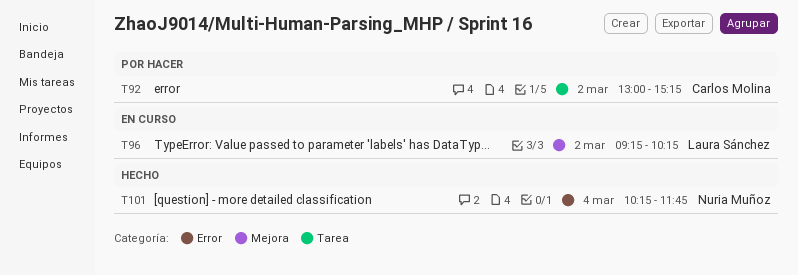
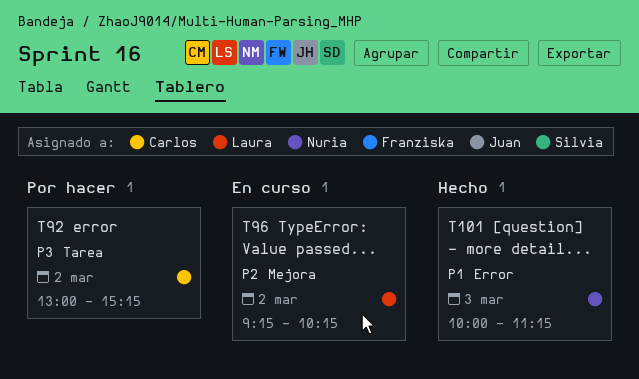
T101, day: Mar 4 -> Mar 3
T101, begins: 10:15 -> 10:00
T101, ends: 11:45 -> 11:15

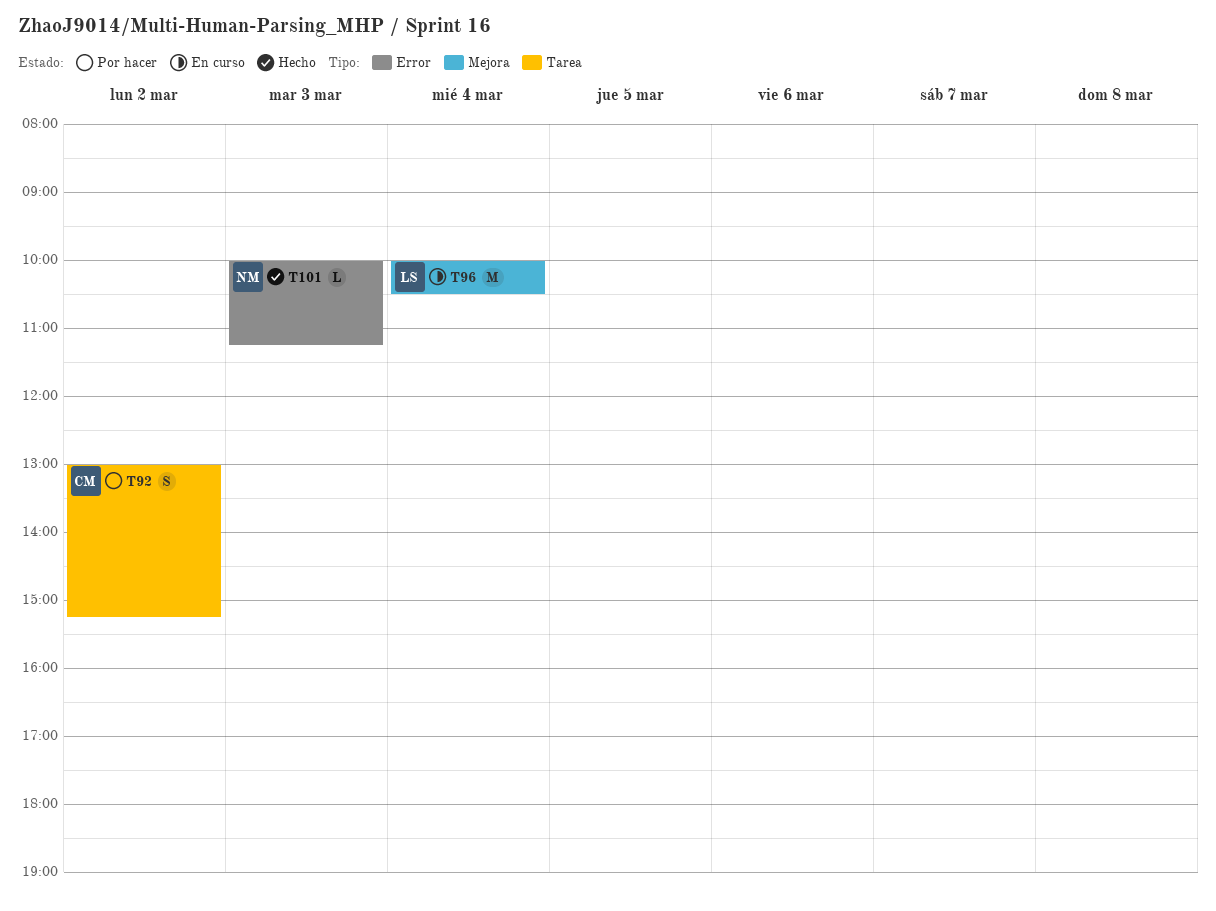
T96, day: Mar 2 -> Mar 4
T96, begins: 09:15 -> 10:00
T96, ends: 10:15 -> 10:30

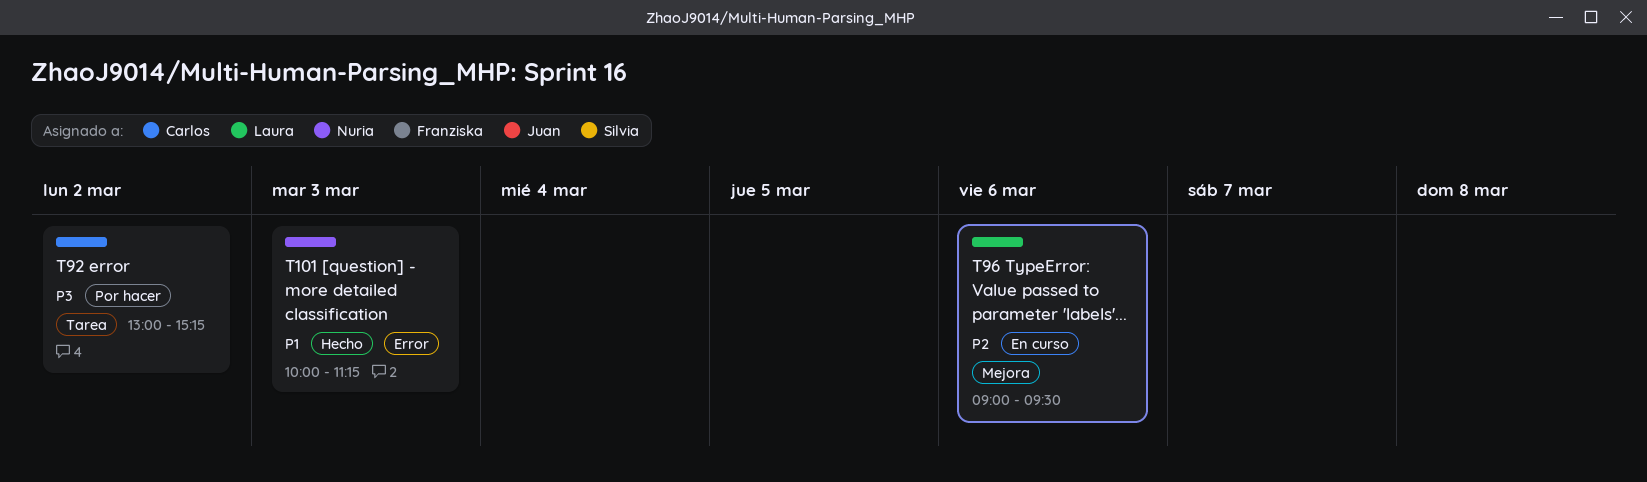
T96, day: Mar 4 -> Mar 6
T96, begins: 10:00 -> 09:00
T96, ends: 10:30 -> 09:30

